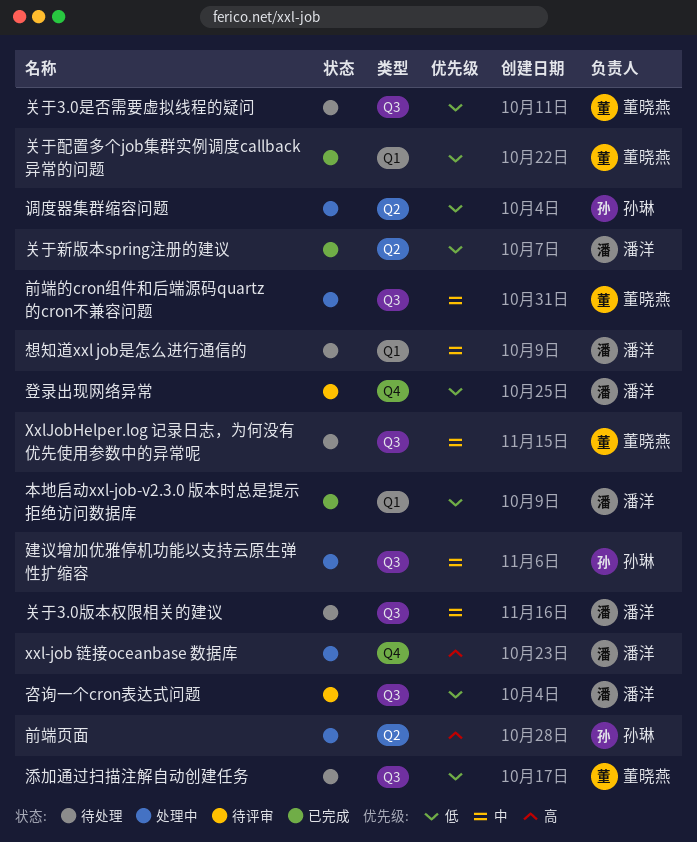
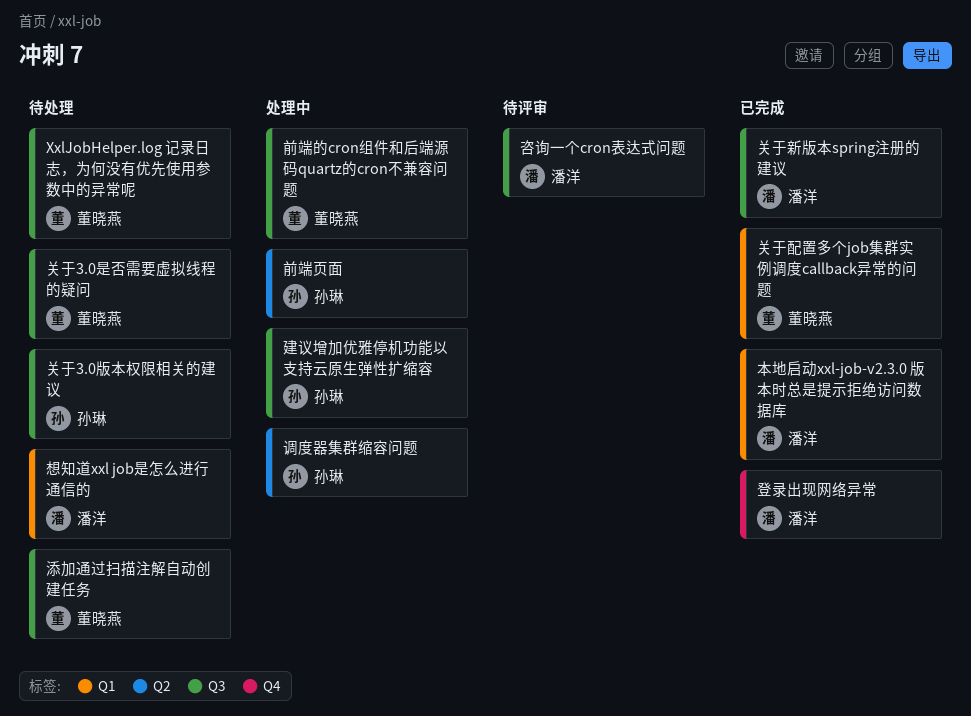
xxl-job 链接oceanbase 数据库: present -> none
关于3.0版本权限相关的建议, owner: 潘洋 -> 孙琳
关于新版本spring注册的建议, label: Q2 -> Q3
登录出现网络异常, status: 待评审 -> 已完成

